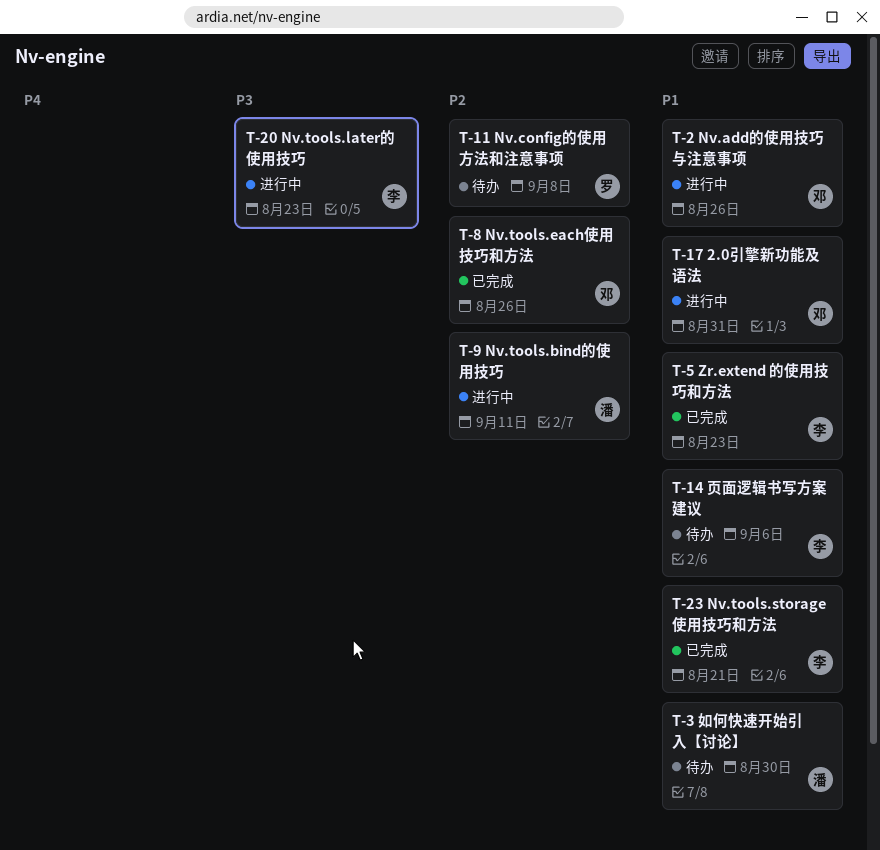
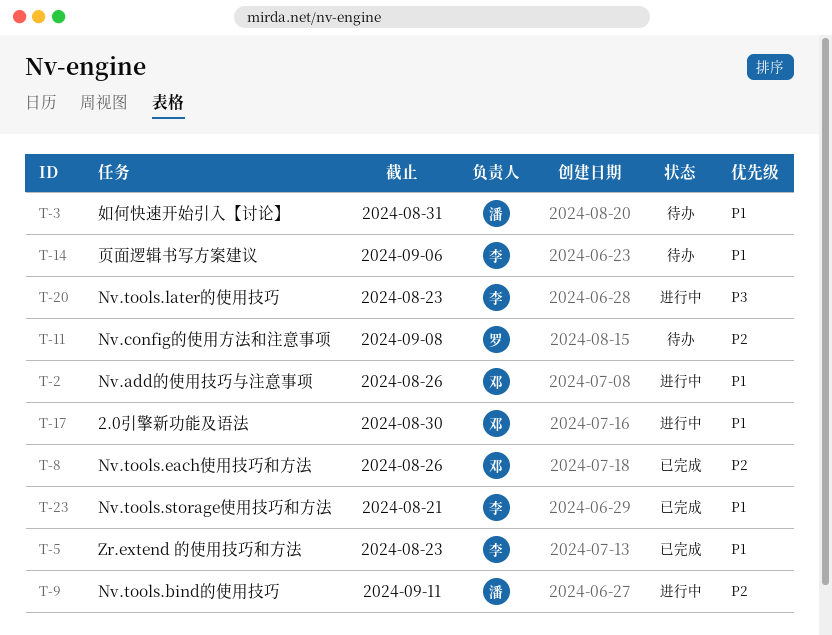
T-3, due: Aug 30 -> Aug 31
T-17, due: Aug 31 -> Aug 30

